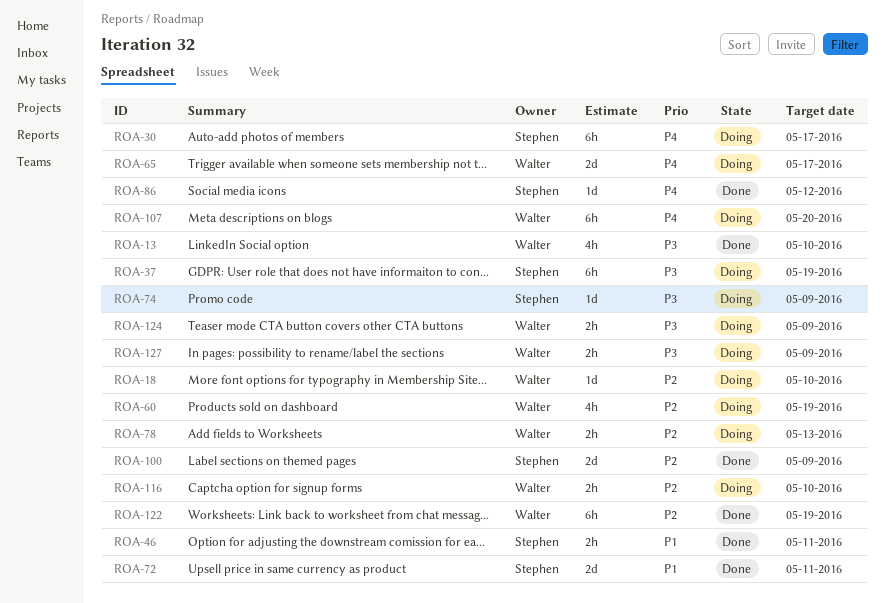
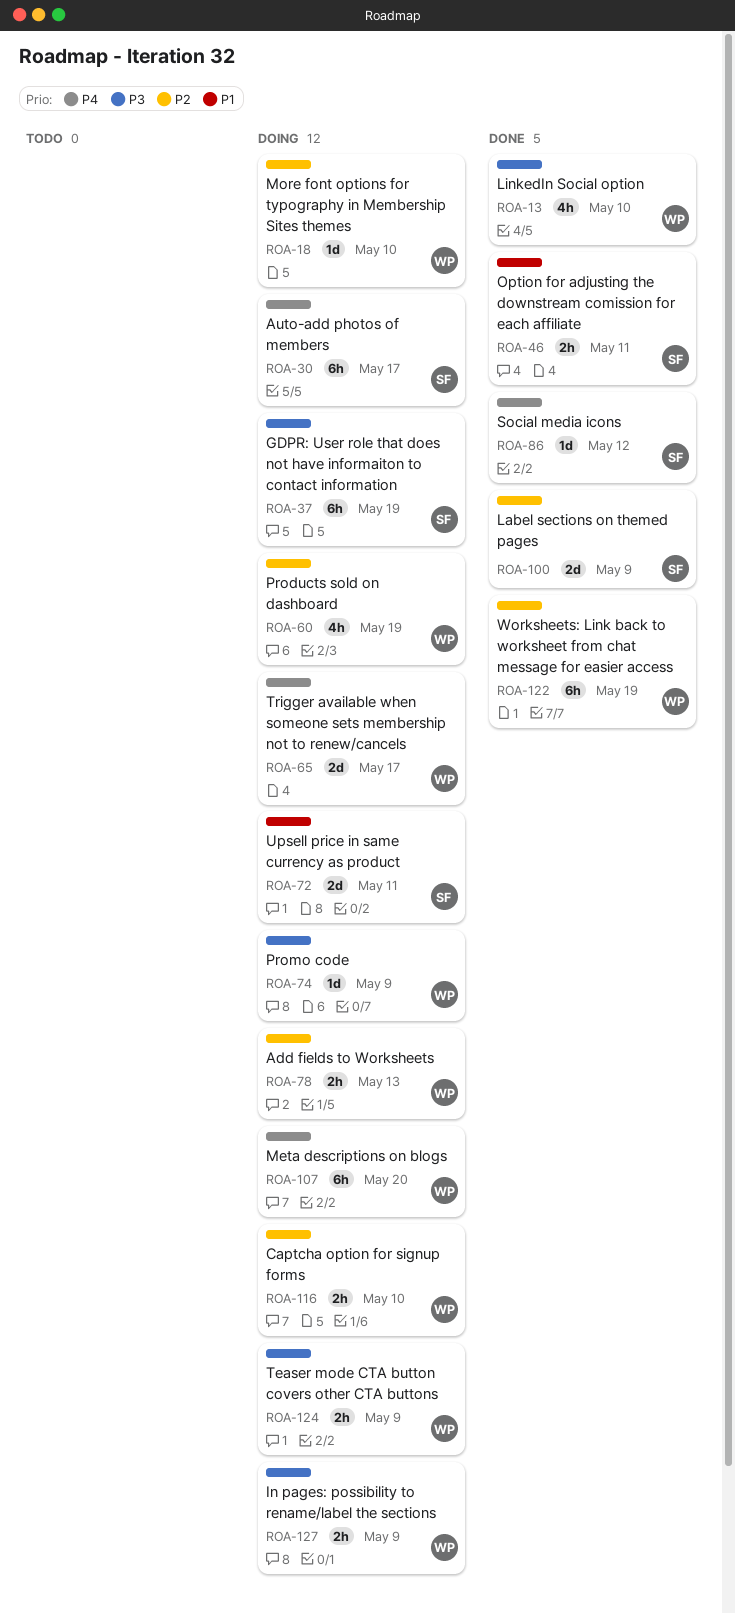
ROA-72, status: Done -> Doing
ROA-74, owner: Stephen -> Walter

